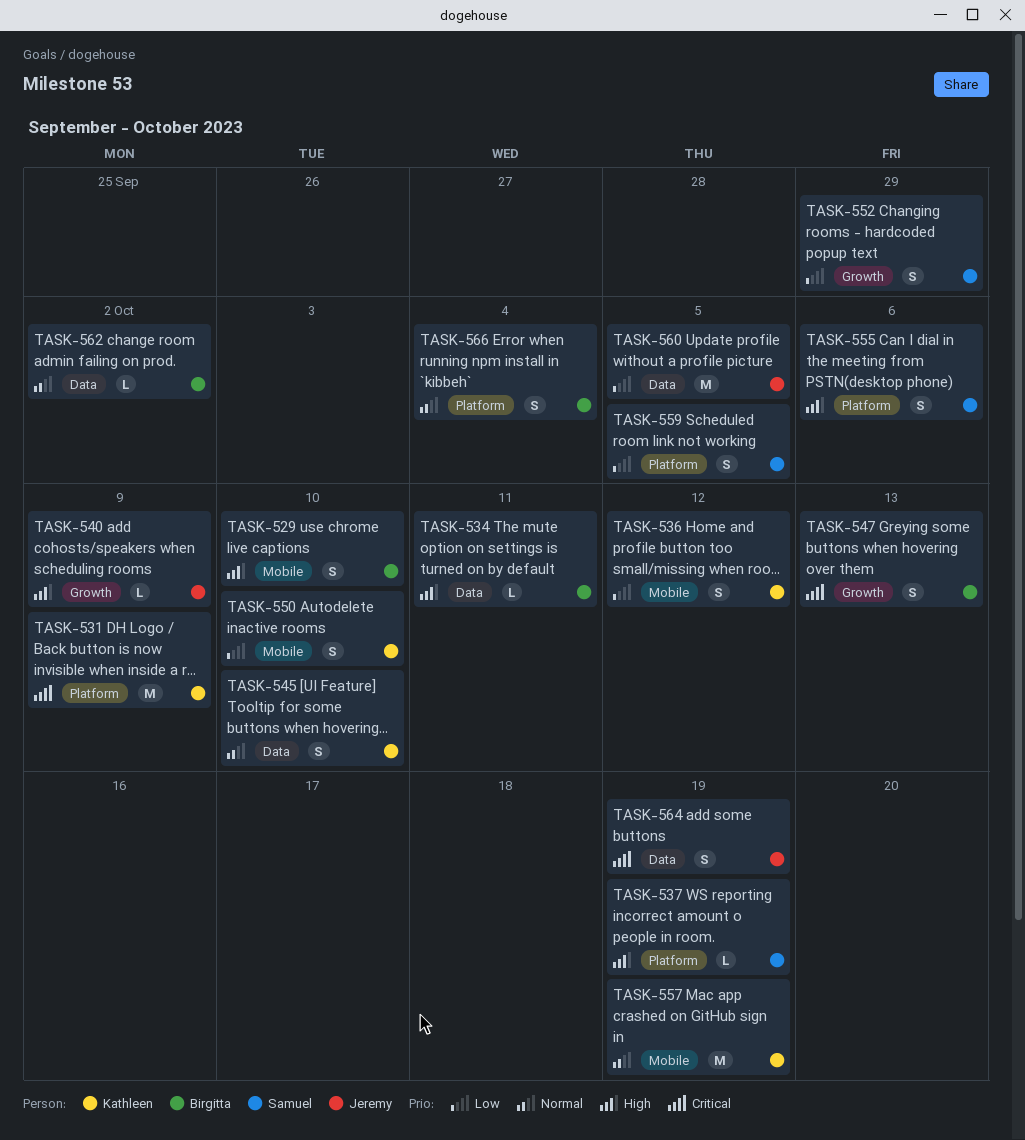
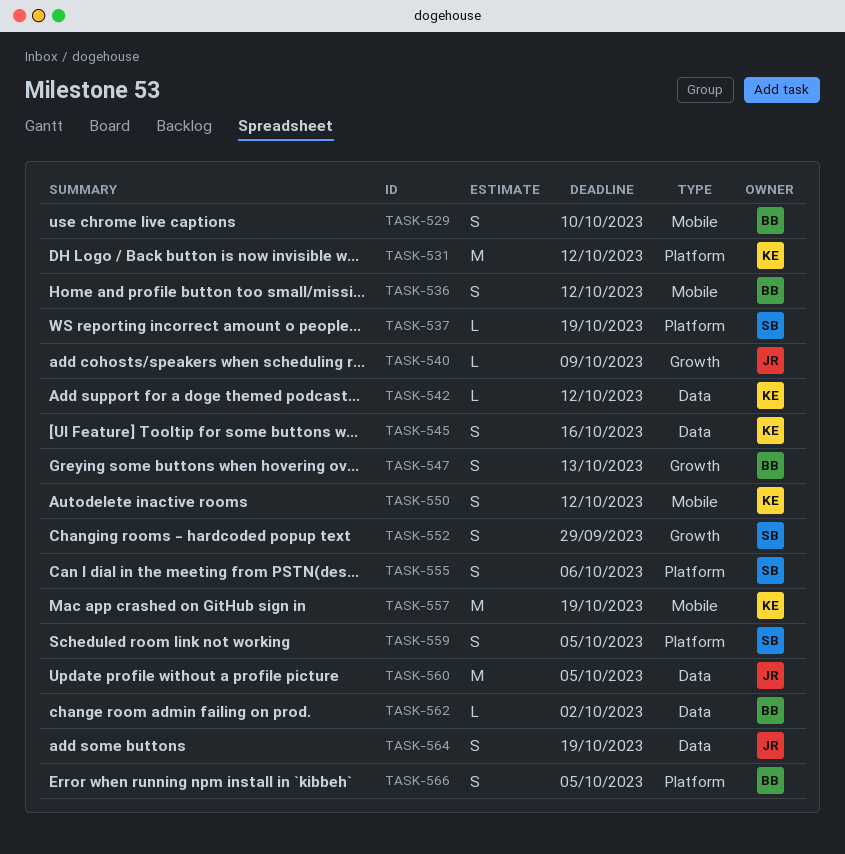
TASK-531, due: Oct 9 -> Oct 12
TASK-534: present -> none
TASK-536, owner: Kathleen -> Birgitta
TASK-542: none -> present
TASK-545, due: Oct 10 -> Oct 16
TASK-550, due: Oct 10 -> Oct 12
TASK-566, due: Oct 4 -> Oct 5

